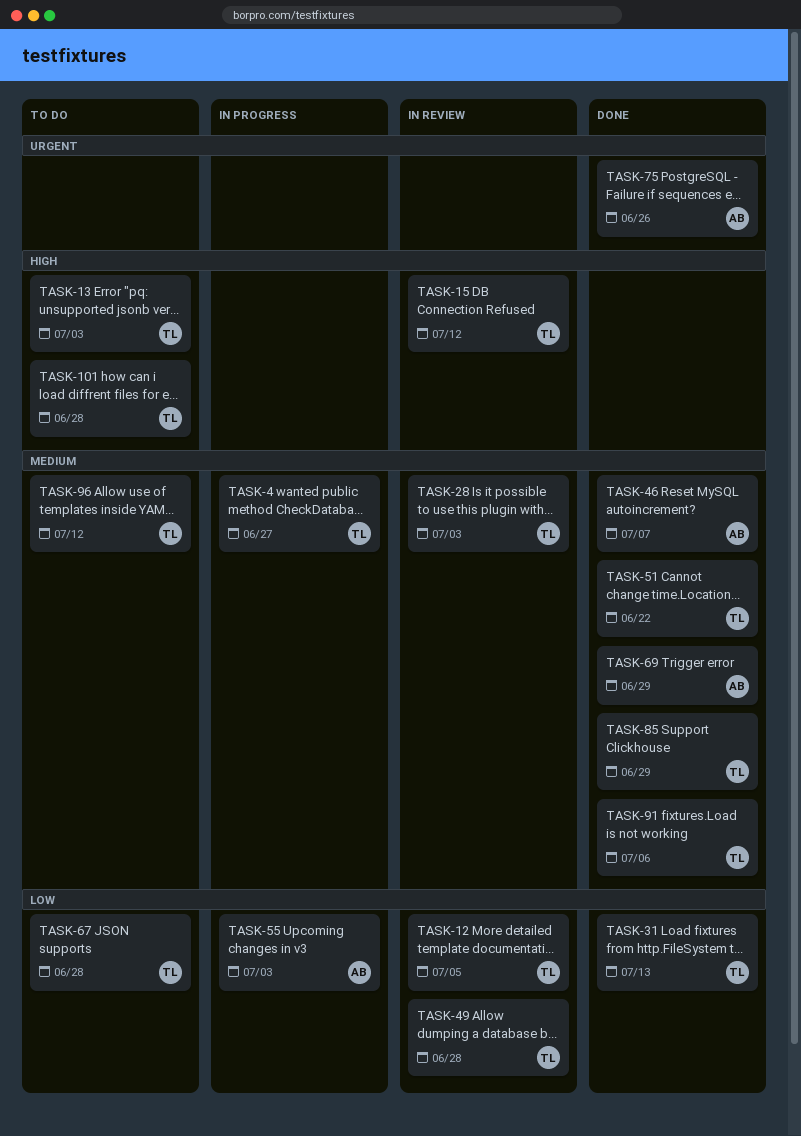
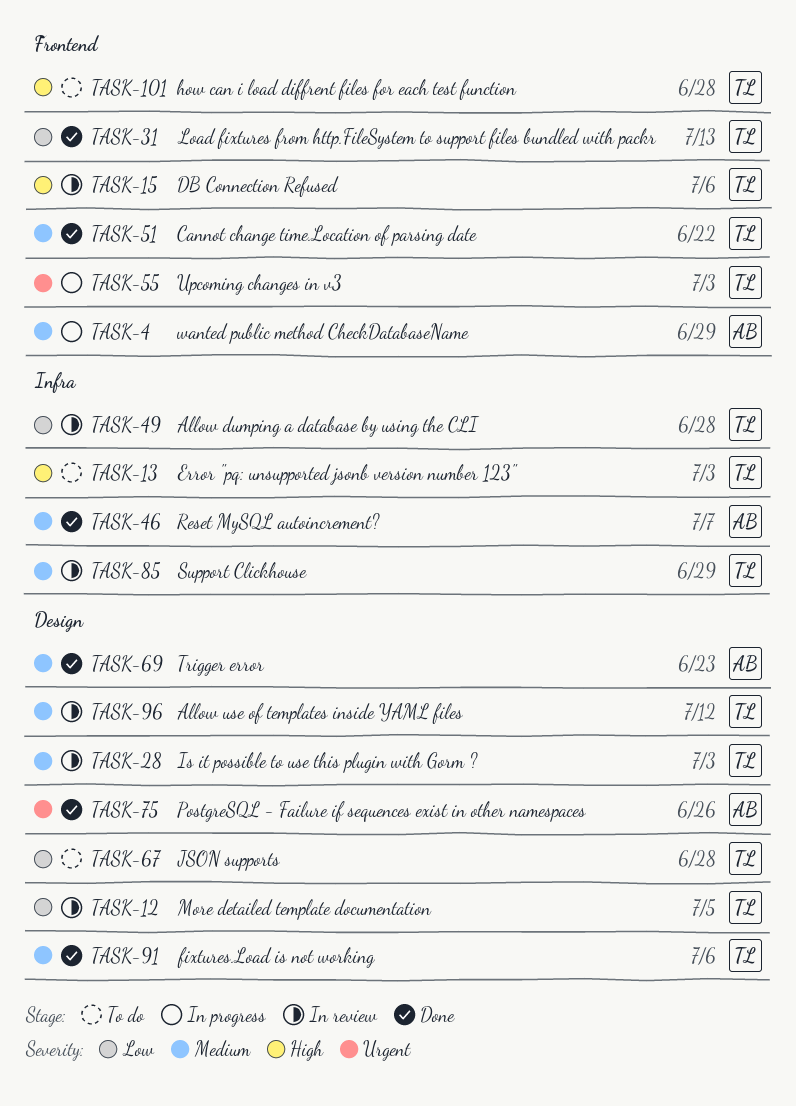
TASK-4, owner: TL -> AB
TASK-4, due: Jun 27 -> Jun 29
TASK-15, due: Jul 12 -> Jul 6
TASK-55, owner: AB -> TL
TASK-55, priority: Low -> Urgent
TASK-69, due: Jun 29 -> Jun 23
TASK-85, status: Done -> In review
TASK-96, status: To do -> In review

